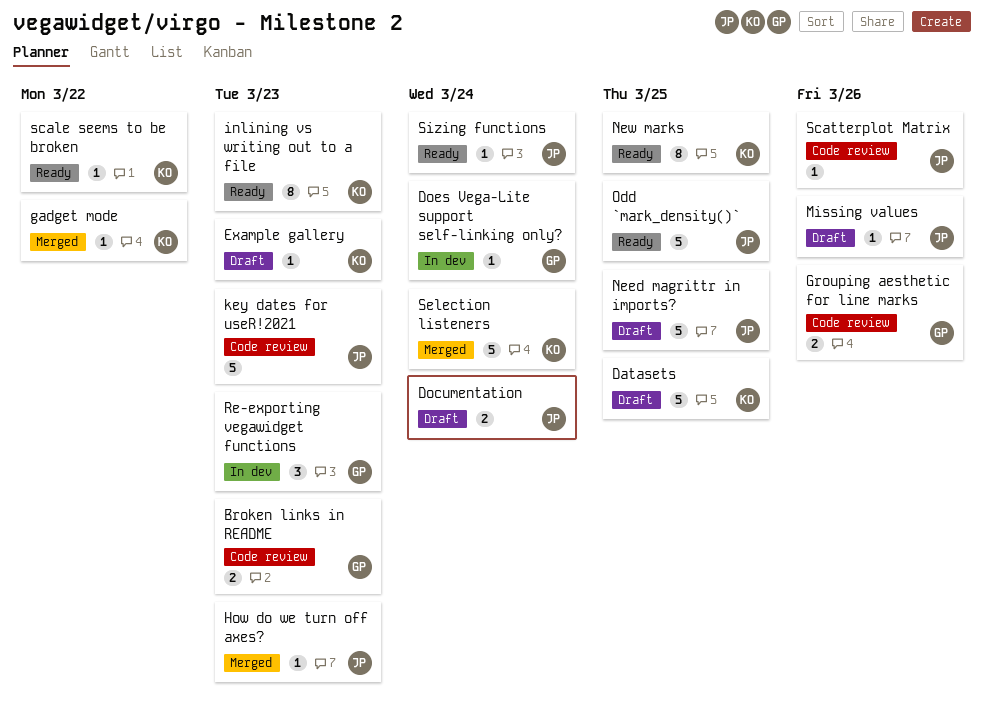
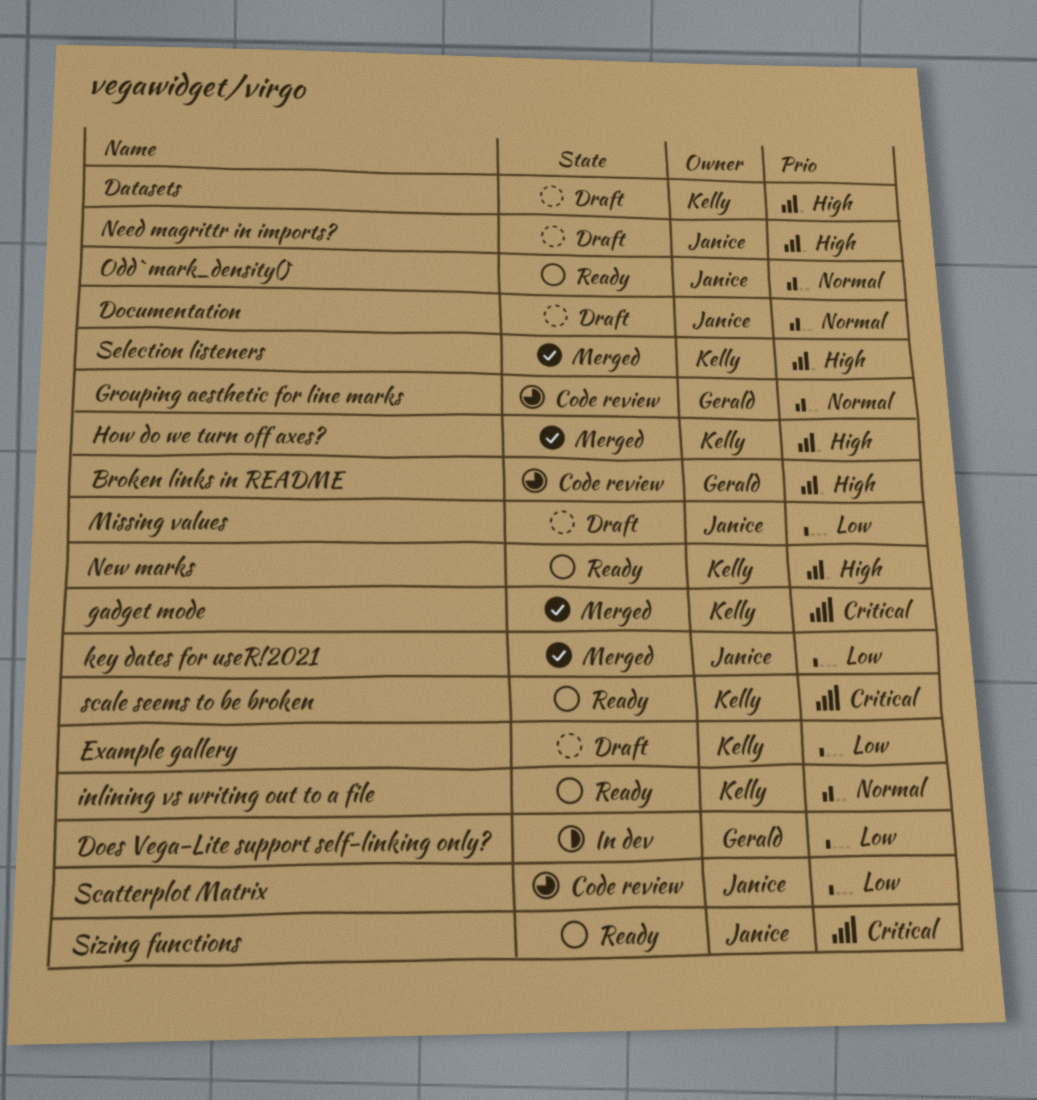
How do we turn off axes?, owner: Janice -> Kelly
key dates for useR!2021, status: Code review -> Merged
Re-exporting vegawidget functions: present -> none

